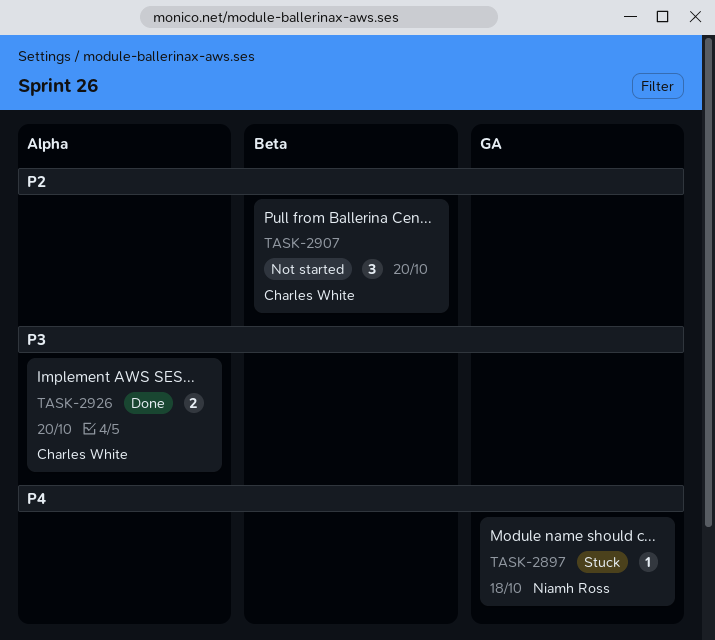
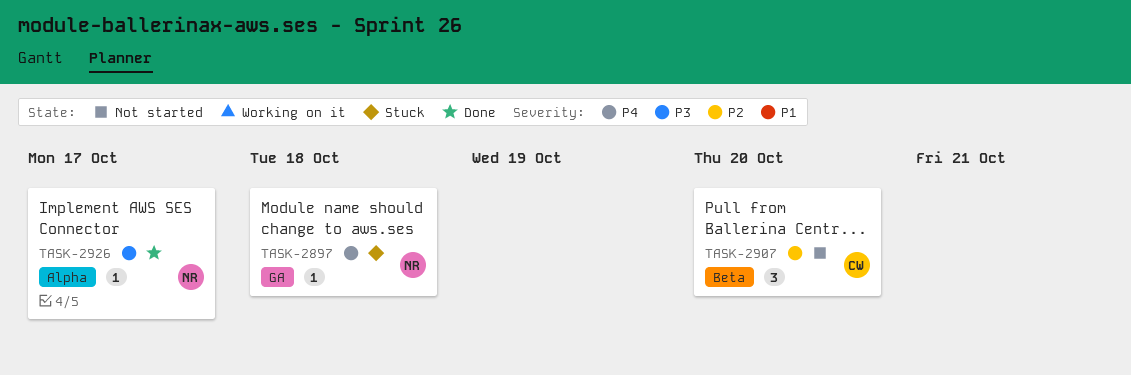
TASK-2926, owner: Charles White -> Niamh Ross
TASK-2926, estimate: 2 -> 1
TASK-2926, due: Oct 20 -> Oct 17

